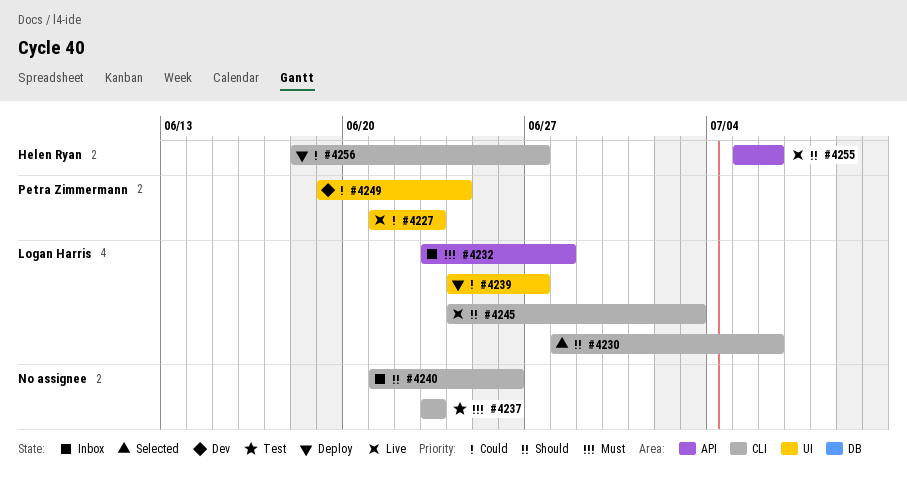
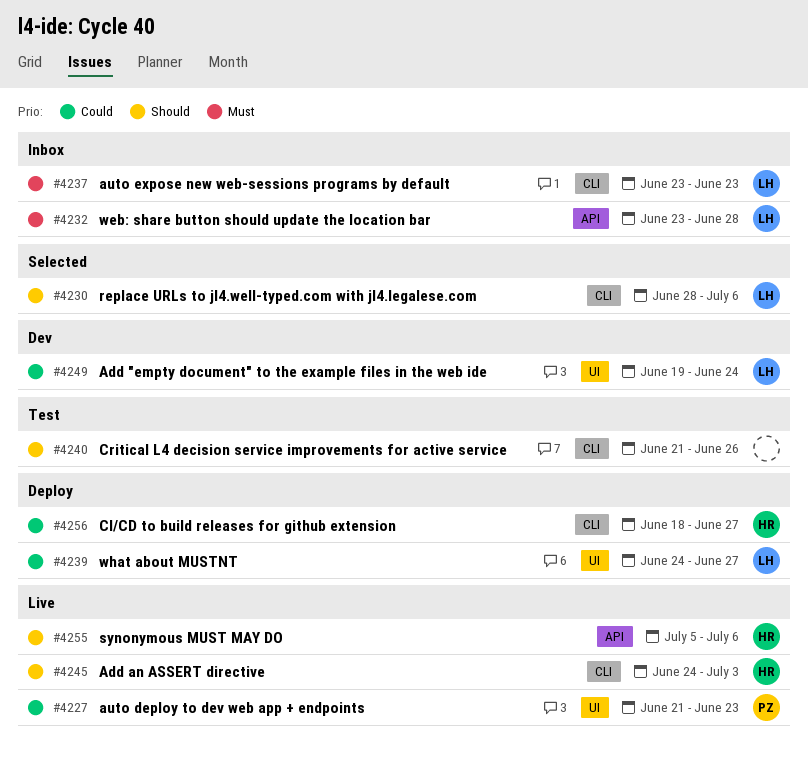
#4237, status: Test -> Inbox
#4237, owner: none -> Logan Harris
#4240, status: Inbox -> Test
#4245, owner: Logan Harris -> Helen Ryan
#4249, owner: Petra Zimmermann -> Logan Harris

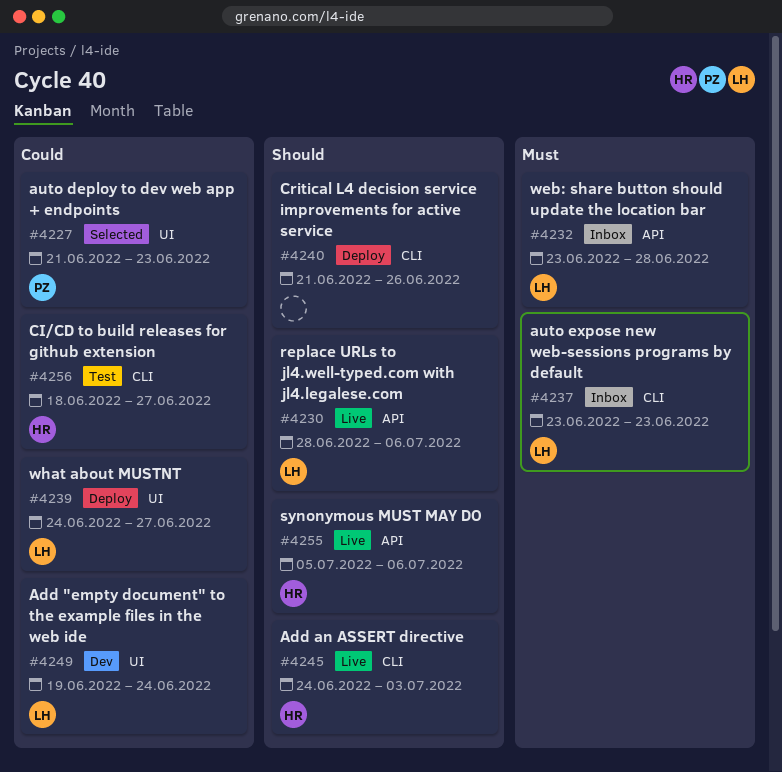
#4227, status: Live -> Selected
#4230, status: Selected -> Live
#4230, label: CLI -> API
#4240, status: Test -> Deploy
#4256, status: Deploy -> Test

